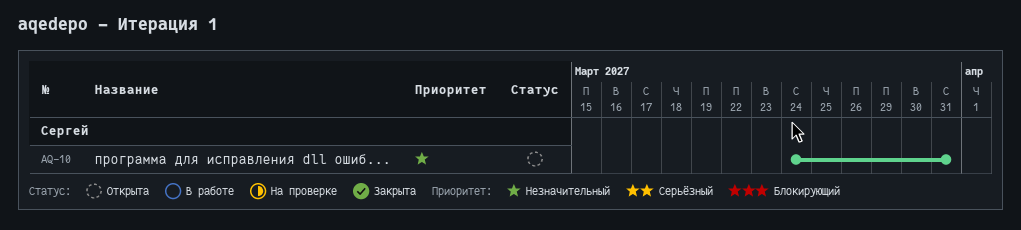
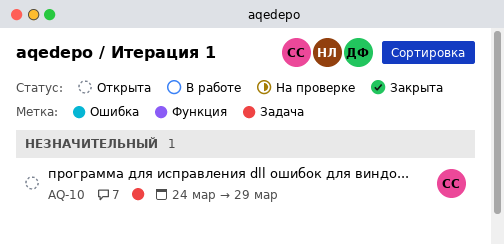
AQ-10, due: Mar 31 -> Mar 29

